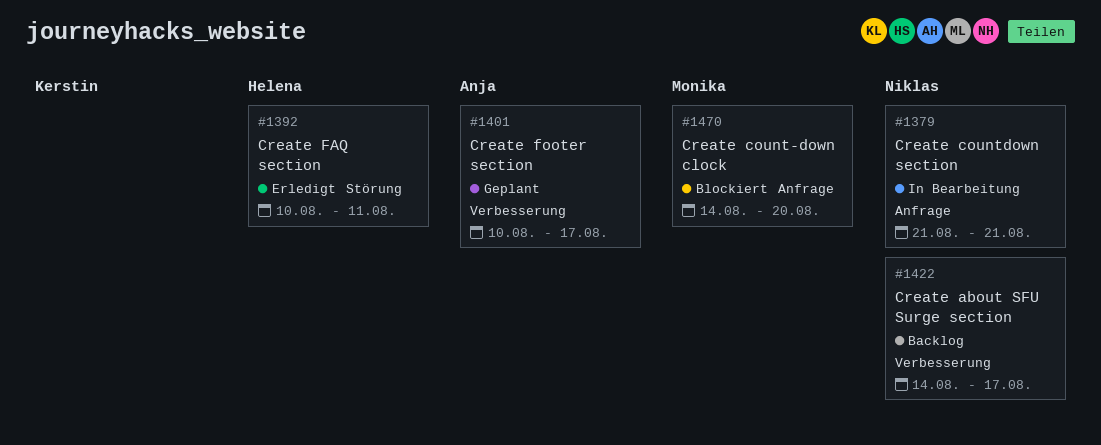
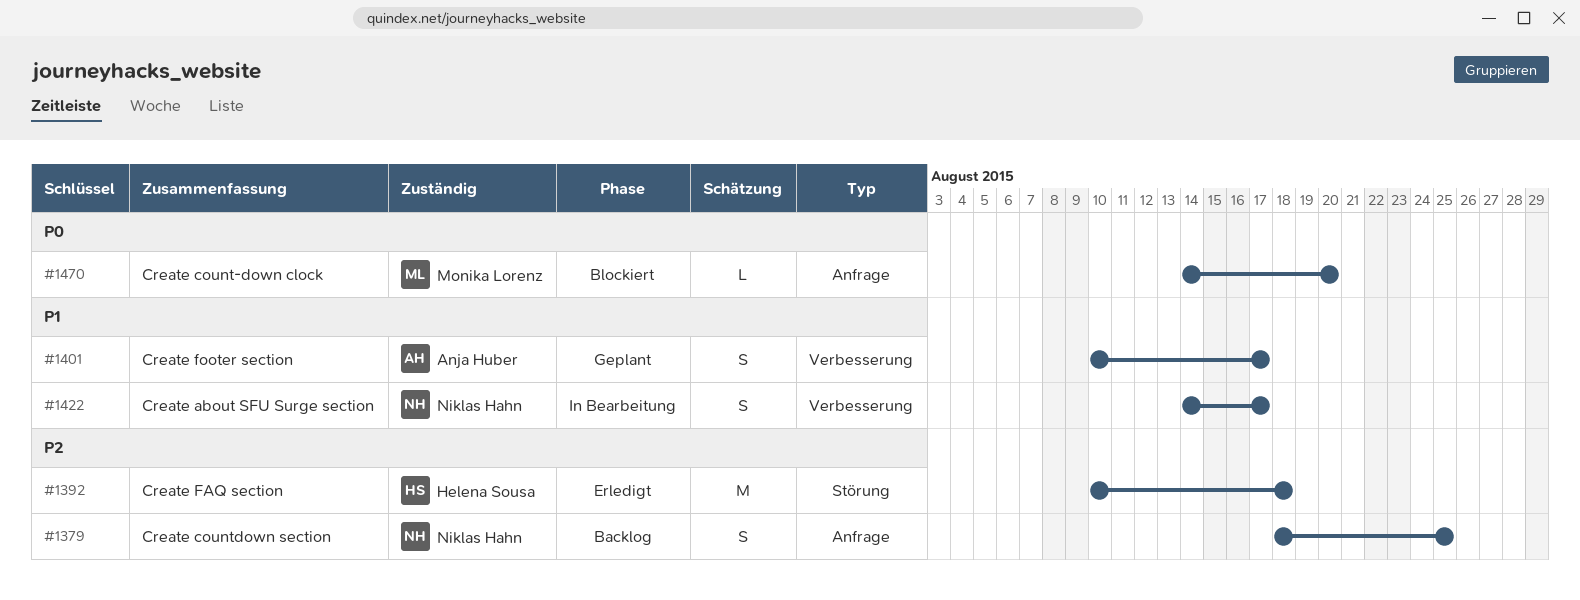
#1379, status: In Bearbeitung -> Backlog
#1379, start: Aug 21 -> Aug 18
#1379, due: Aug 21 -> Aug 25
#1392, due: Aug 11 -> Aug 18
#1422, status: Backlog -> In Bearbeitung

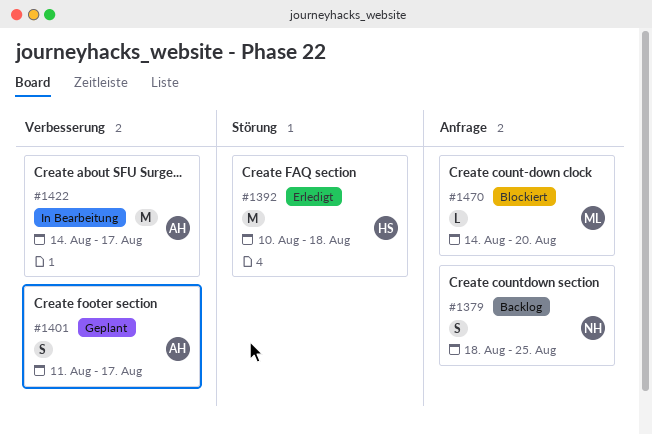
#1401, start: Aug 10 -> Aug 11
#1422, owner: Niklas Hahn -> Anja Huber
#1422, estimate: S -> M

